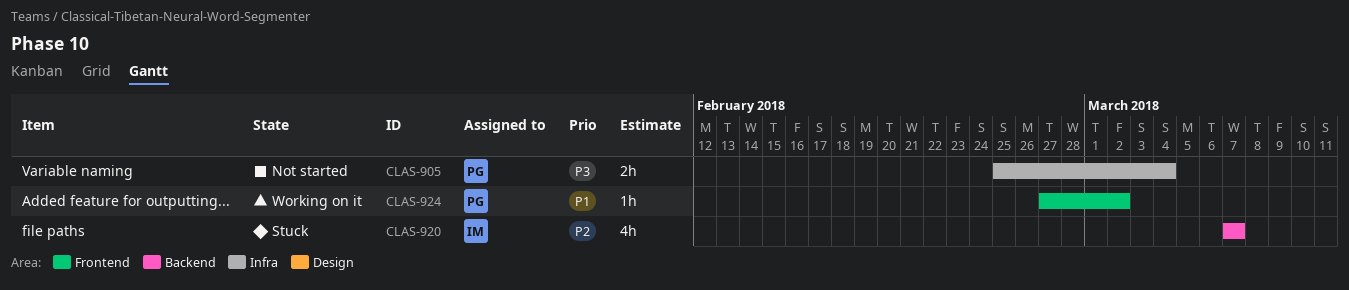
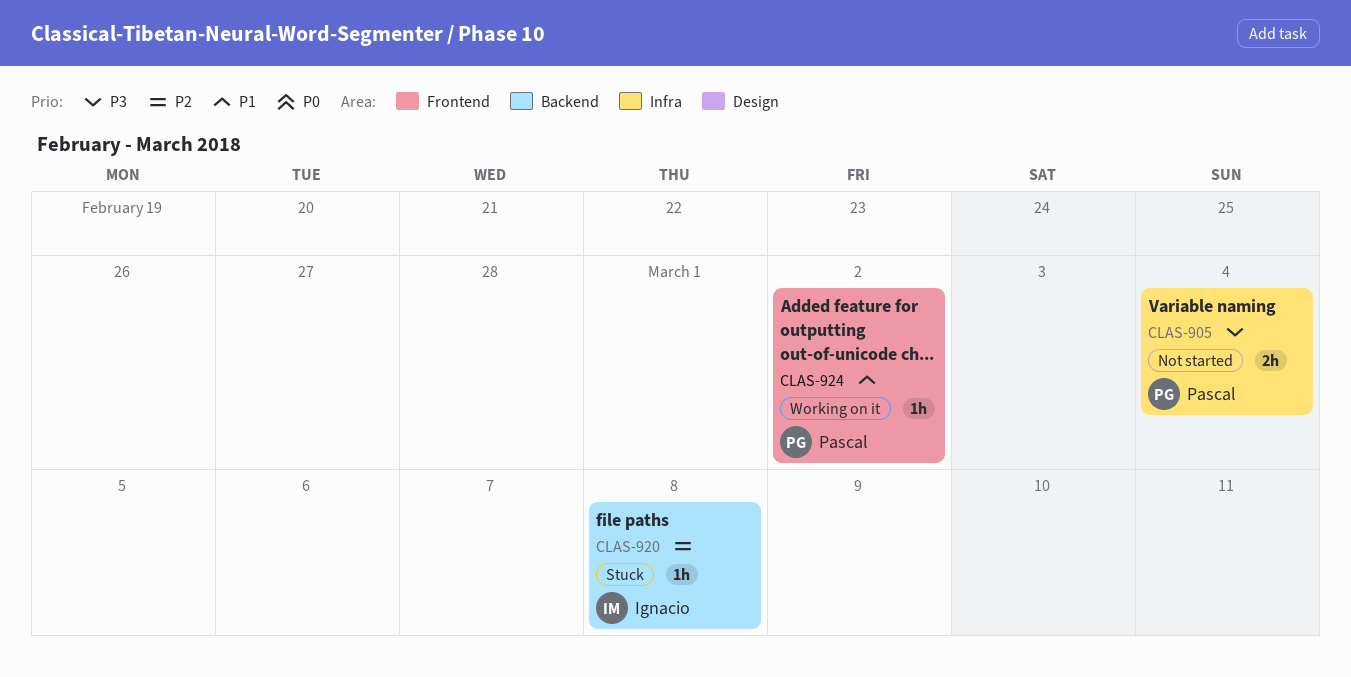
CLAS-920, estimate: 4h -> 1h
CLAS-920, due: Mar 7 -> Mar 8

